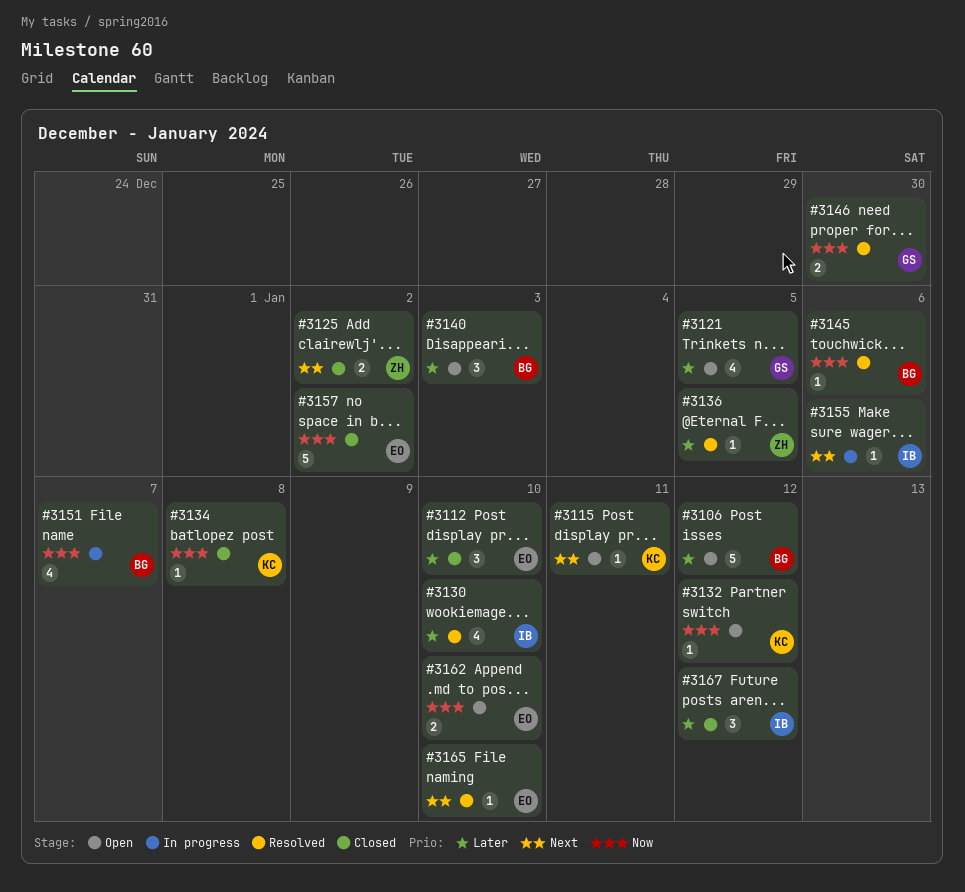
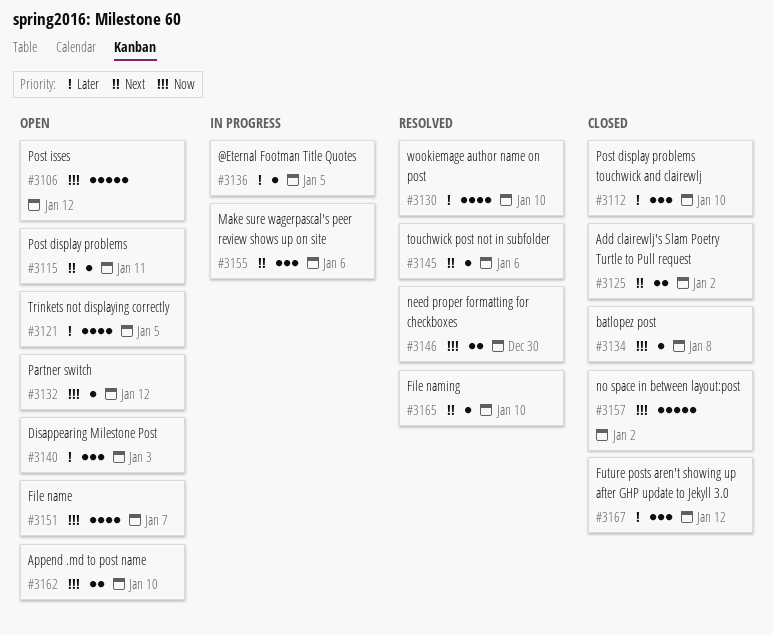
#3106, priority: Later -> Now
#3136, status: Resolved -> In progress
#3145, priority: Now -> Next
#3151, status: In progress -> Open
#3155, estimate: 1 -> 3

